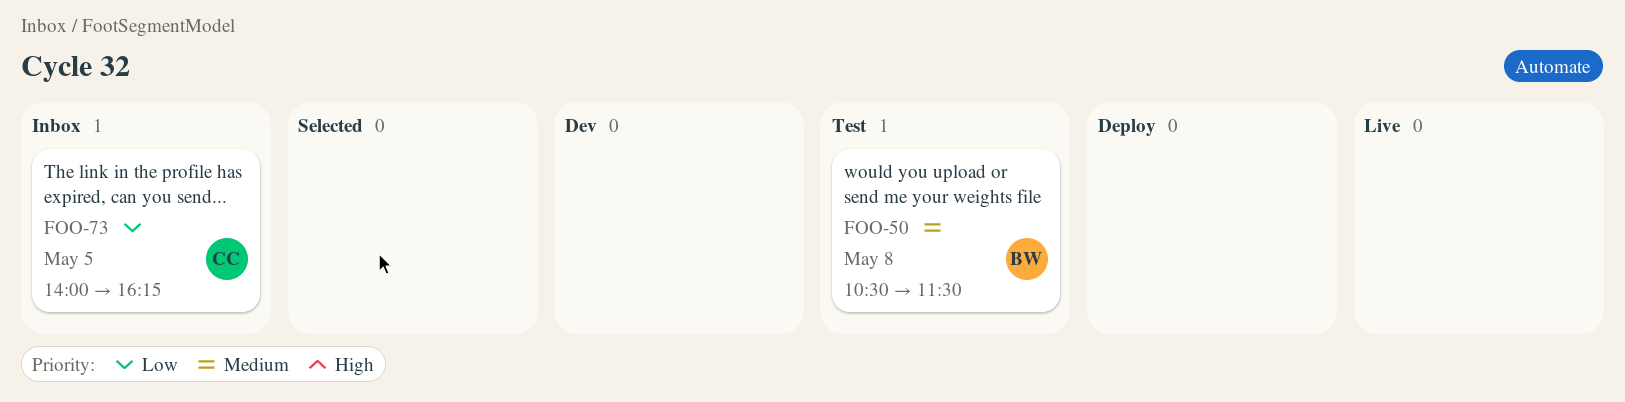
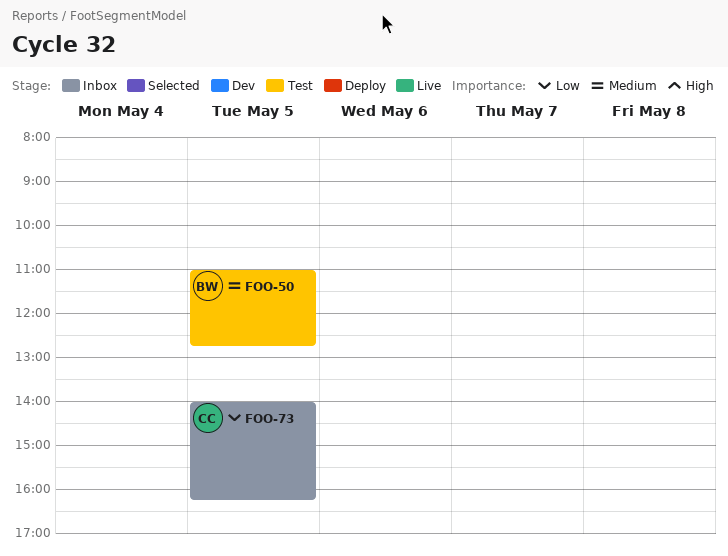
FOO-50, day: May 8 -> May 5
FOO-50, begins: 10:30 -> 11:00
FOO-50, ends: 11:30 -> 12:45

